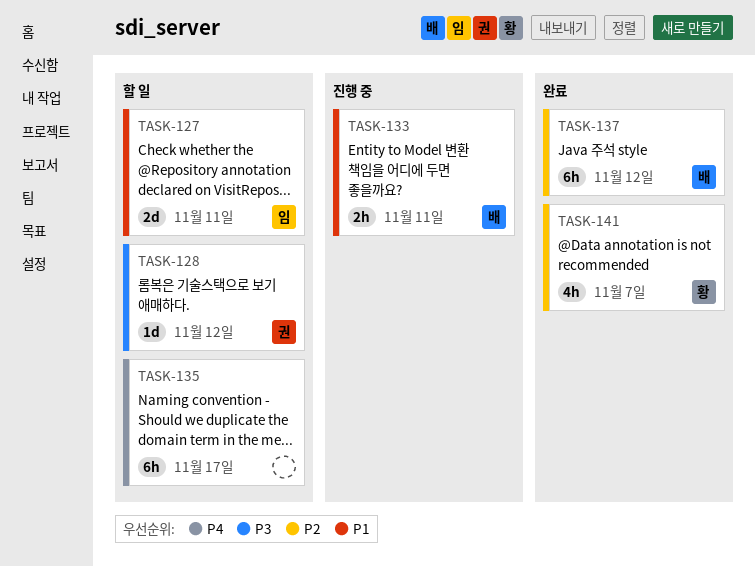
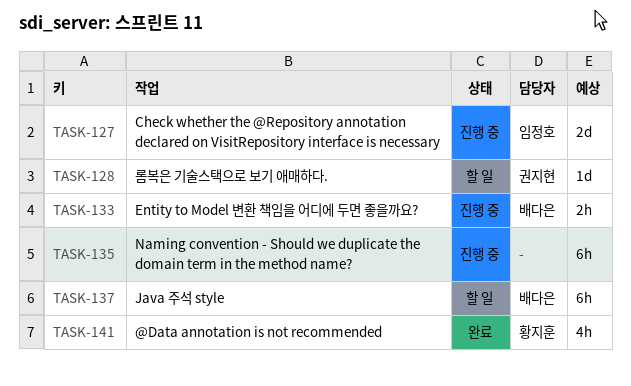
TASK-127, status: 할 일 -> 진행 중
TASK-135, status: 할 일 -> 진행 중
TASK-137, status: 완료 -> 할 일

